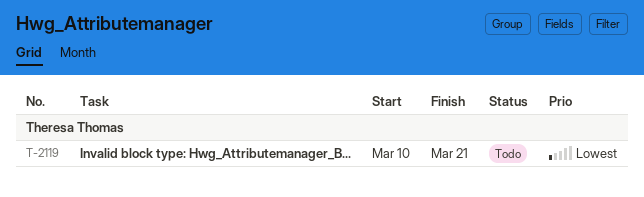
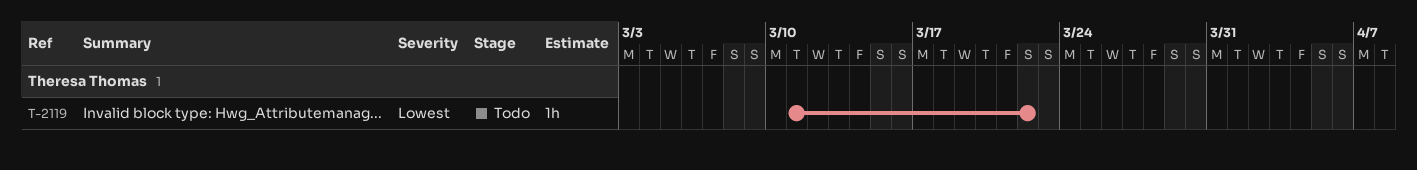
T-2119, start: Mar 10 -> Mar 11
T-2119, due: Mar 21 -> Mar 22

